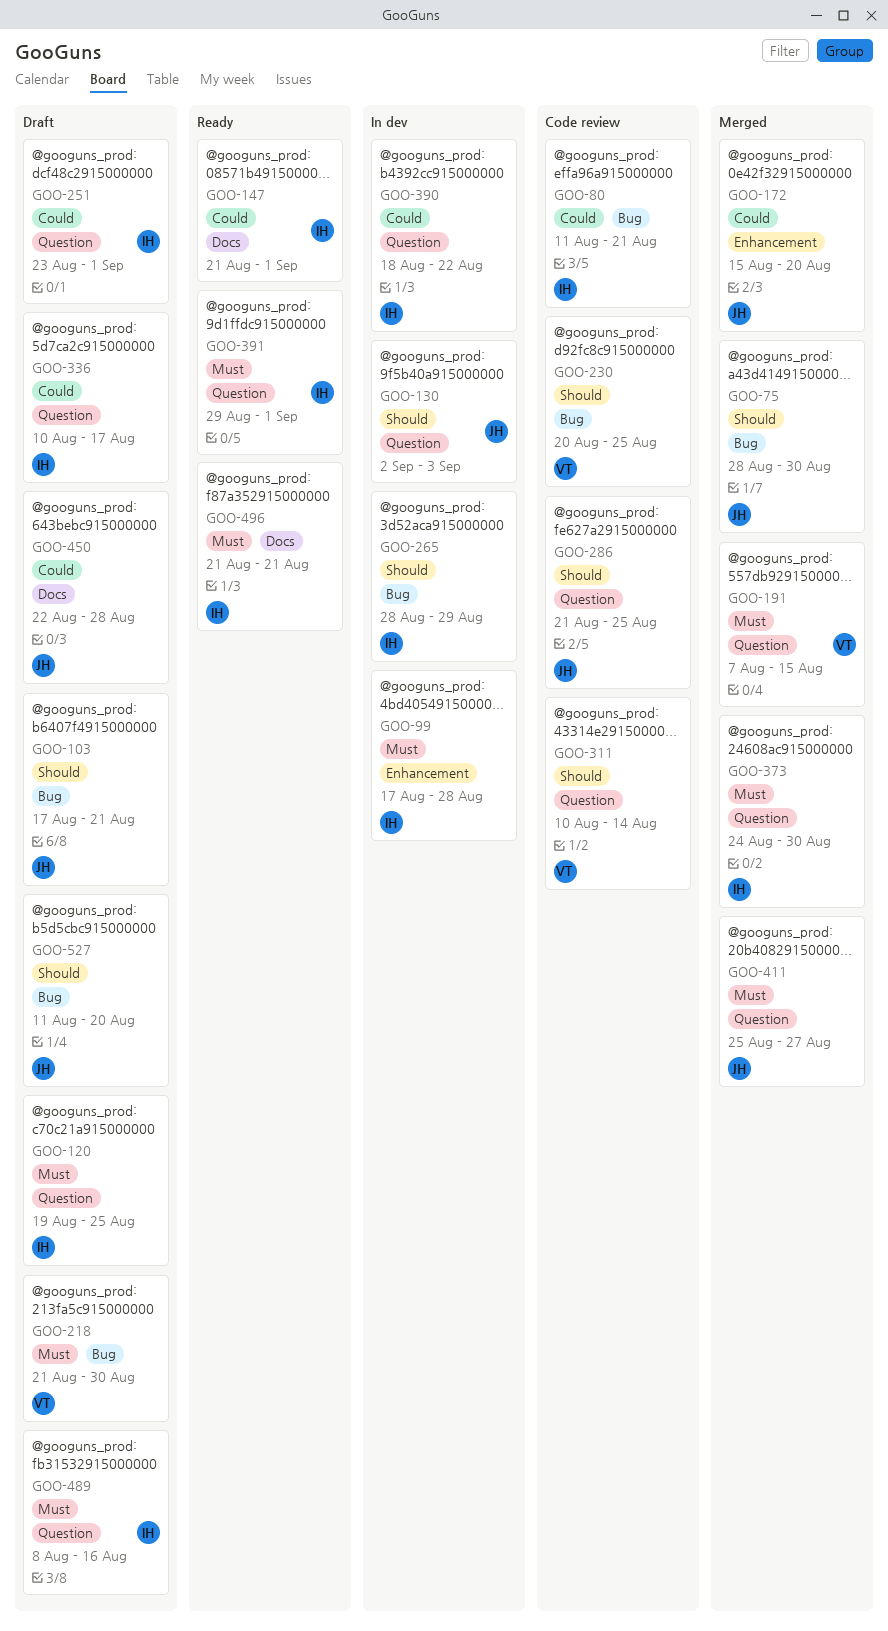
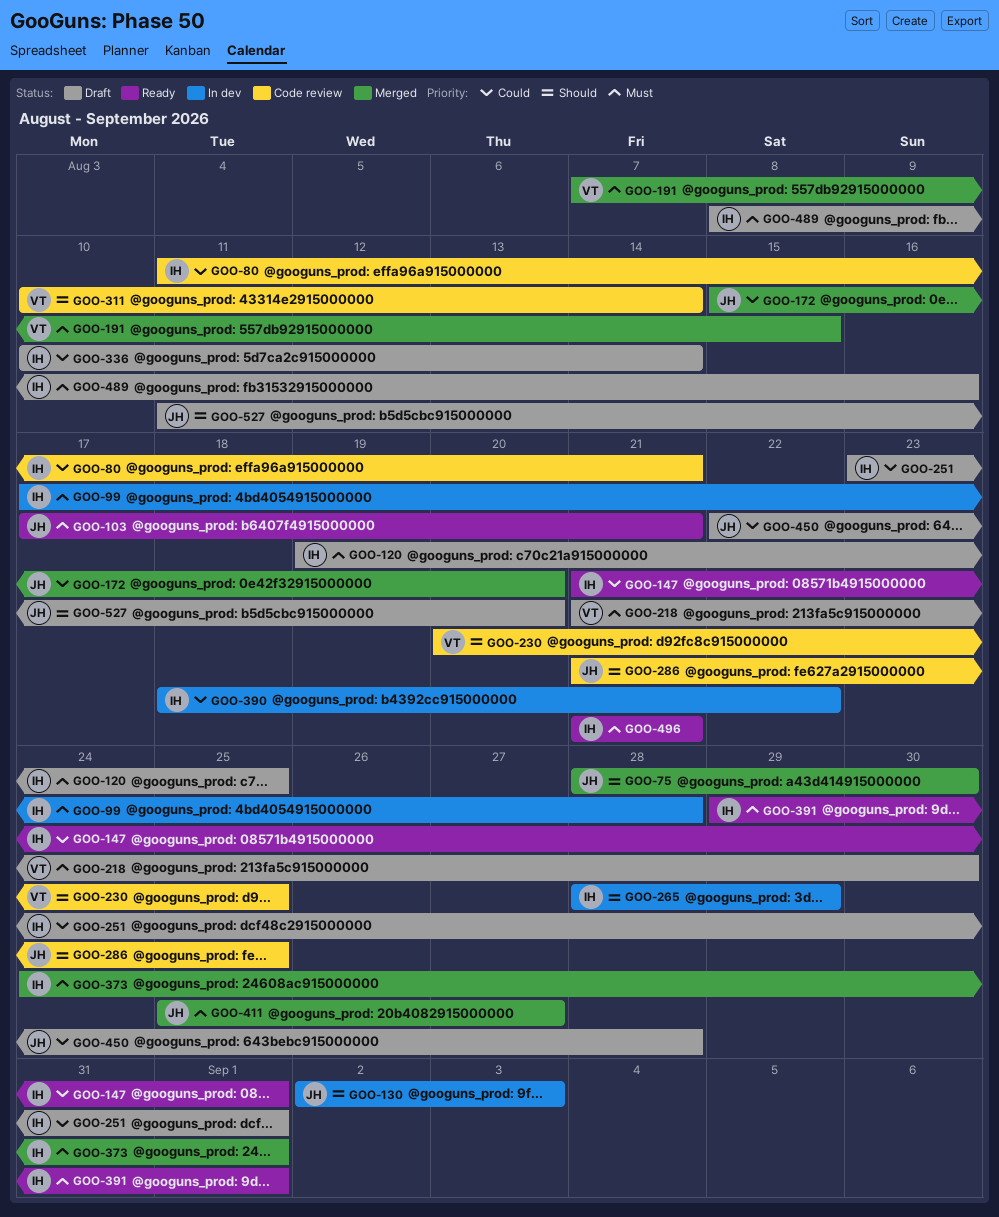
GOO-103, status: Draft -> Ready
GOO-103, priority: Should -> Must
GOO-336, due: Aug 17 -> Aug 14
GOO-373, due: Aug 30 -> Sep 1

